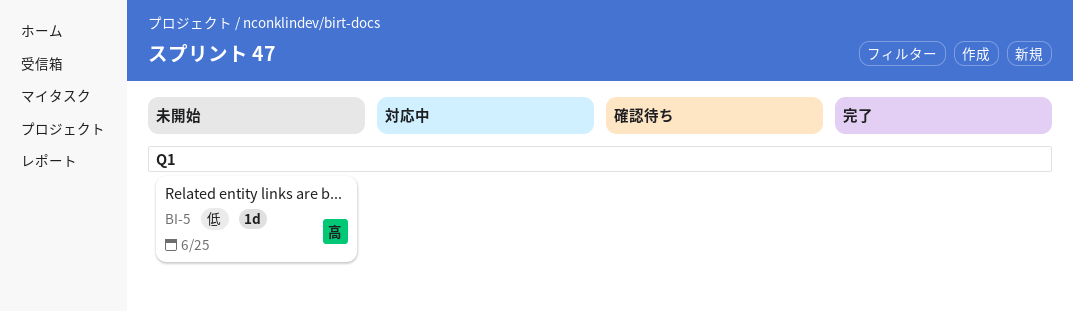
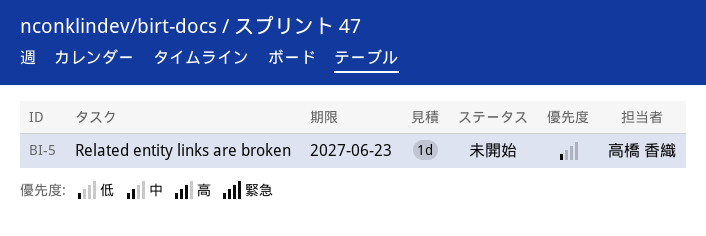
BI-5, due: Jun 25 -> Jun 23

